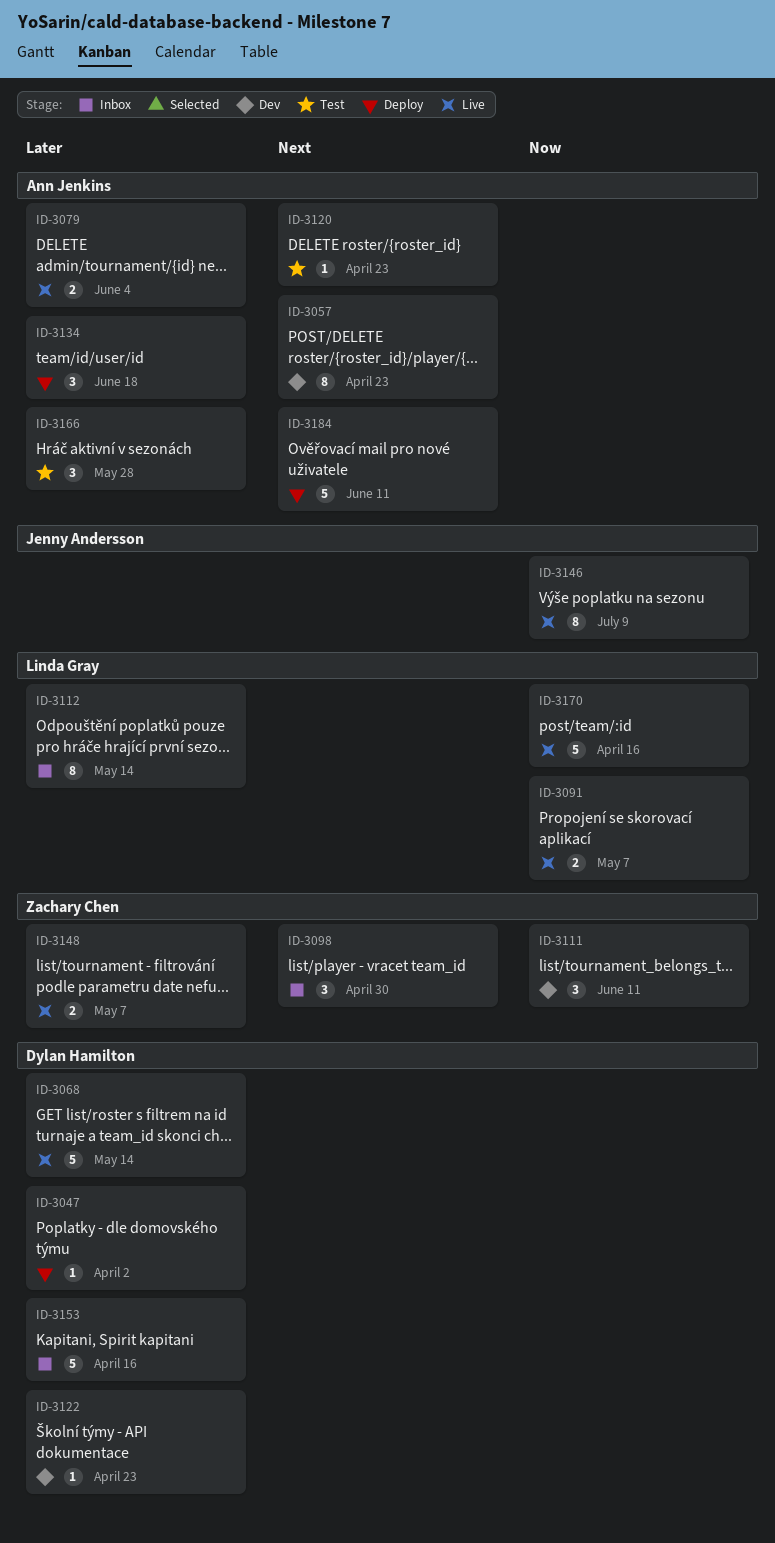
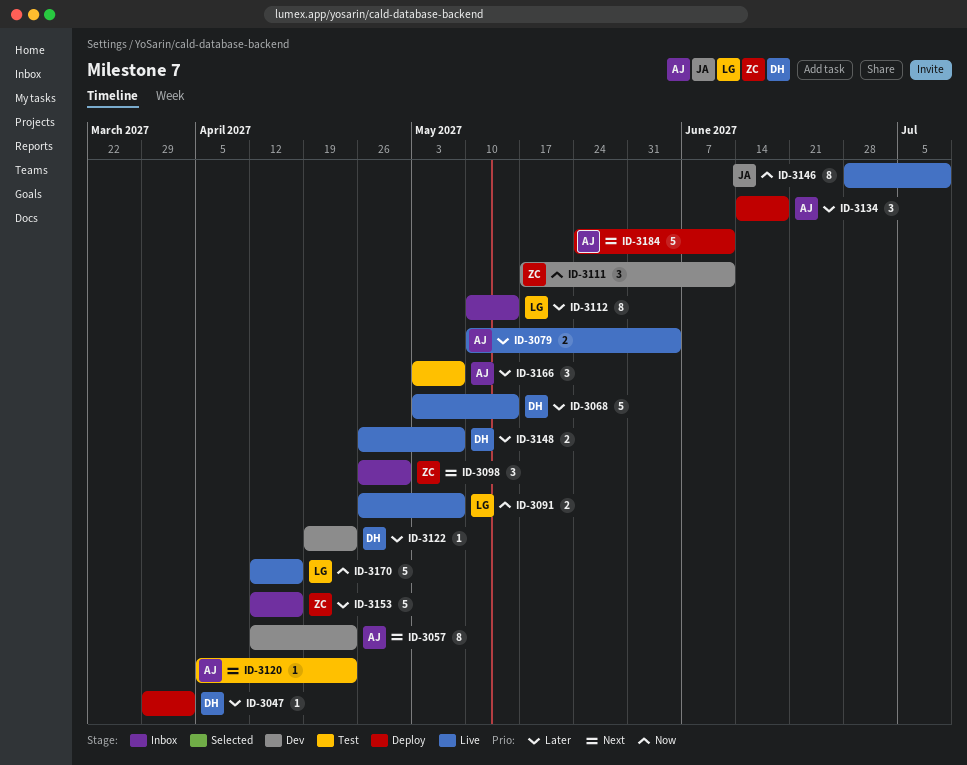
ID-3148, owner: Zachary Chen -> Dylan Hamilton
ID-3153, owner: Dylan Hamilton -> Zachary Chen
ID-3166, due: May 28 -> May 7

